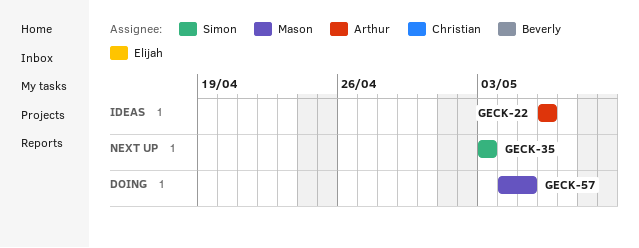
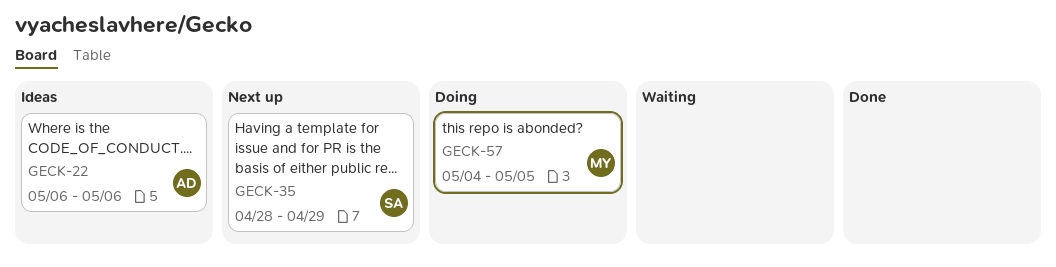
GECK-35, start: May 3 -> Apr 28
GECK-35, due: May 3 -> Apr 29

